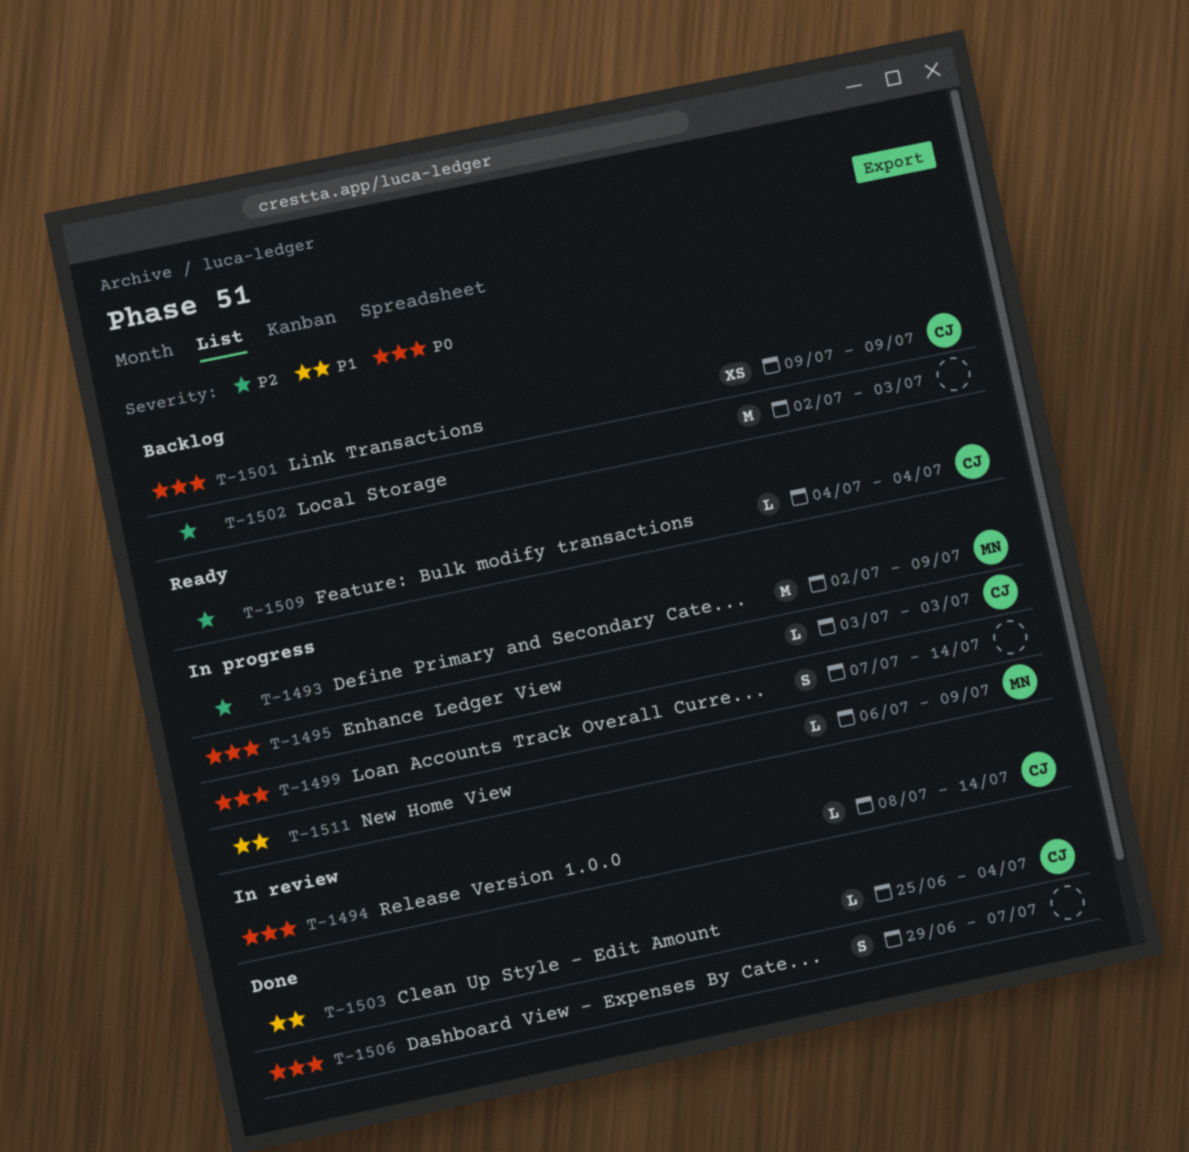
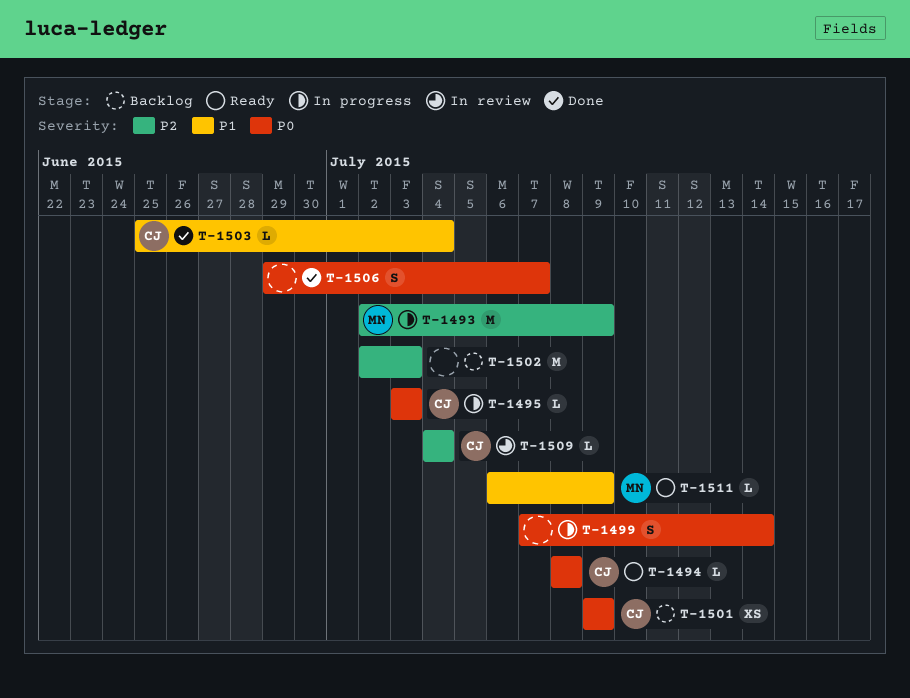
T-1494, status: In review -> Ready
T-1494, due: Jul 14 -> Jul 8
T-1509, status: Ready -> In review
T-1511, status: In progress -> Ready

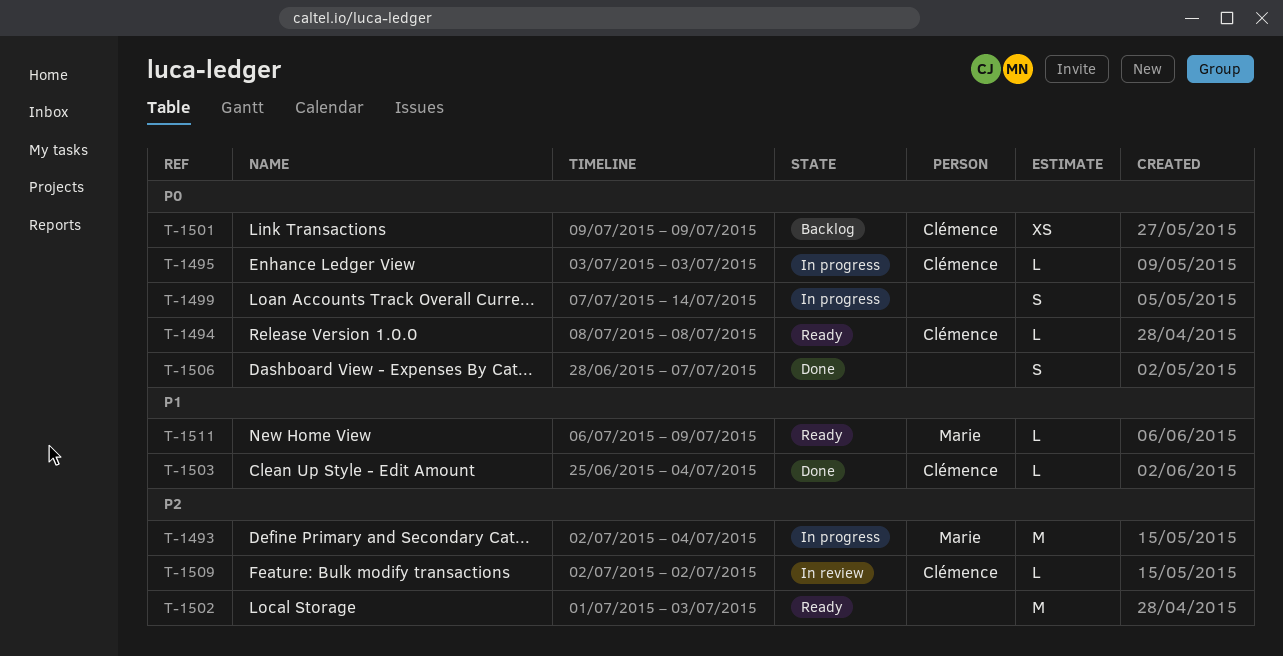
T-1493, due: Jul 9 -> Jul 4
T-1502, status: Backlog -> Ready
T-1502, start: Jul 2 -> Jul 1
T-1506, start: Jun 29 -> Jun 28
T-1509, start: Jul 4 -> Jul 2
T-1509, due: Jul 4 -> Jul 2

